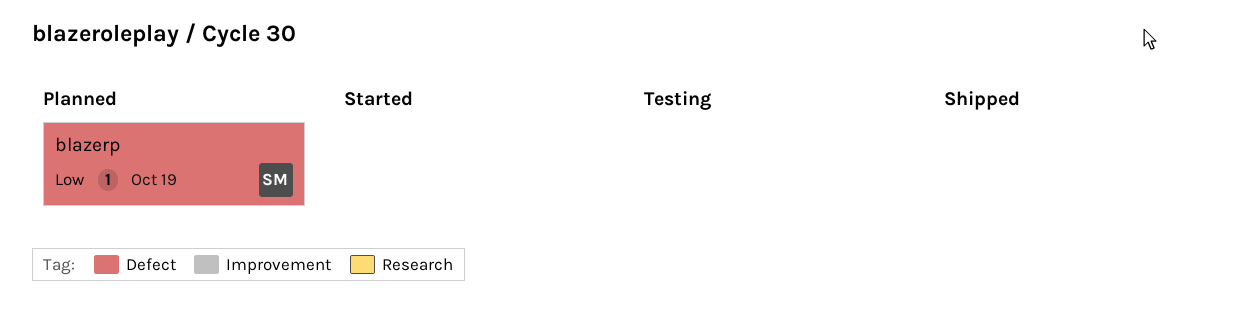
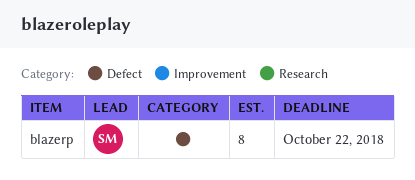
blazerp, estimate: 1 -> 8
blazerp, due: Oct 19 -> Oct 22

